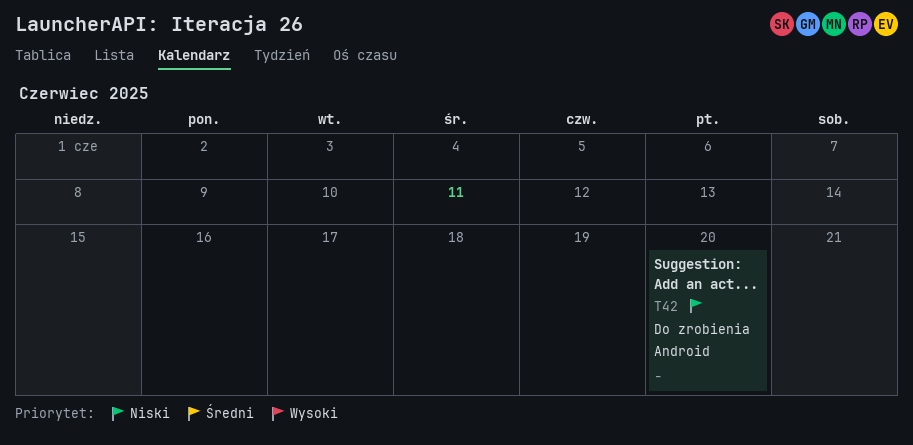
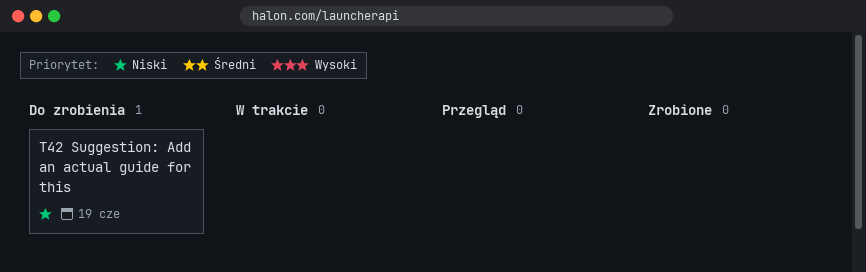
T42, due: Jun 20 -> Jun 19

